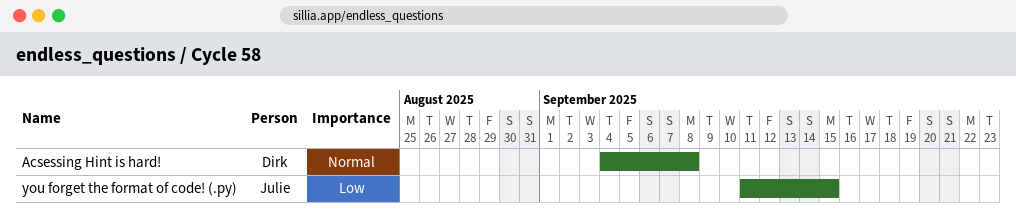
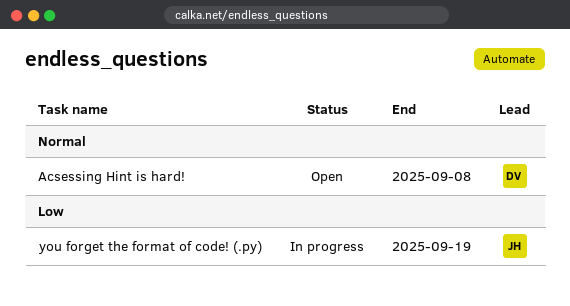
you forget the format of code! (.py), due: Sep 15 -> Sep 19

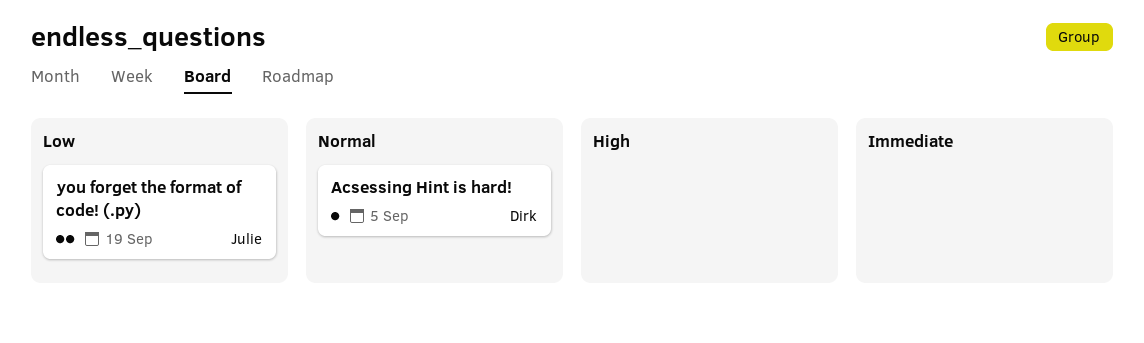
Acsessing Hint is hard!, due: Sep 8 -> Sep 5

